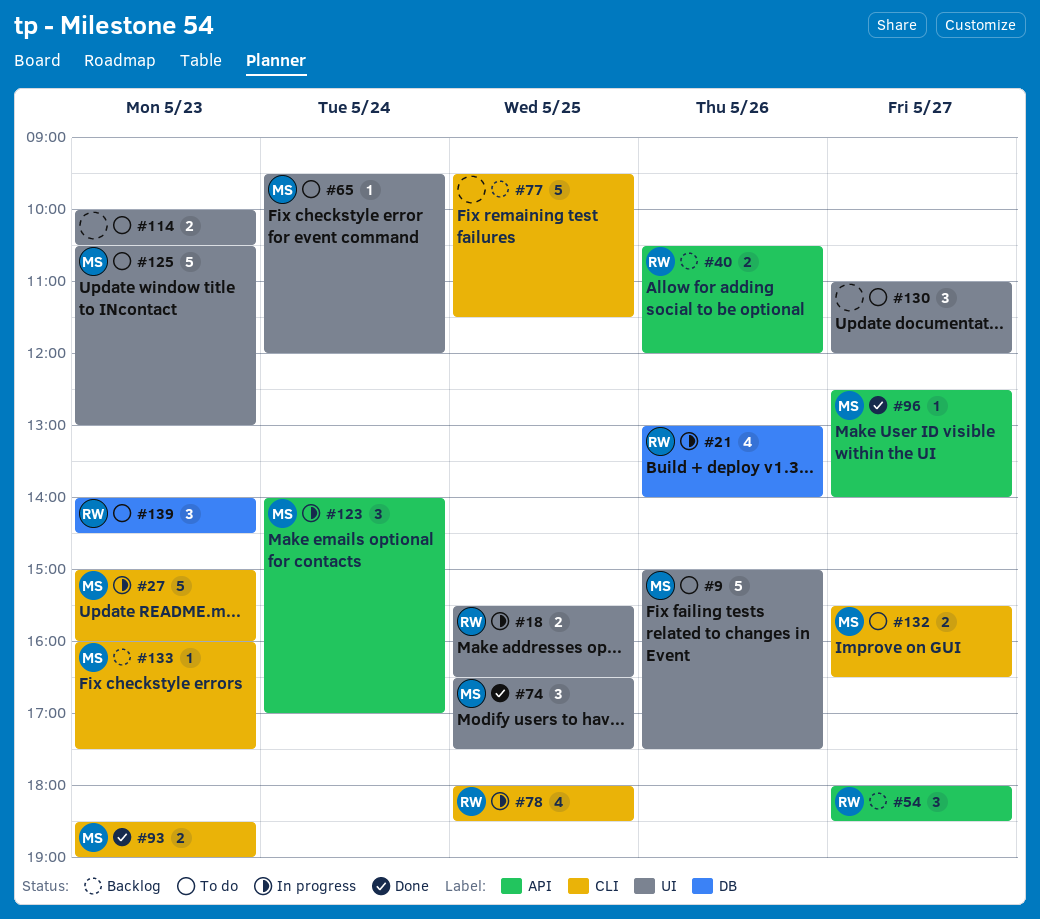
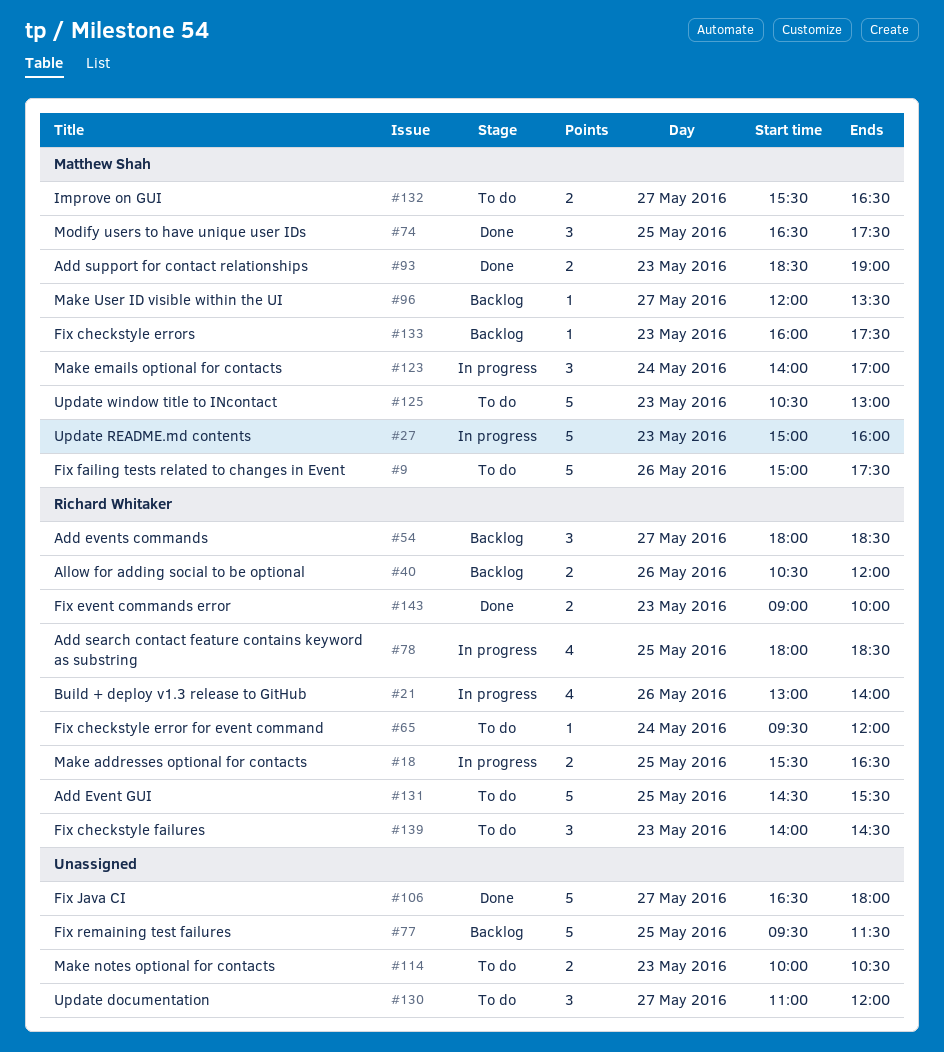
#65, owner: Matthew Shah -> Richard Whitaker
#96, status: Done -> Backlog
#96, begins: 12:30 -> 12:00
#96, ends: 14:00 -> 13:30
#106: none -> present
#131: none -> present
#143: none -> present

